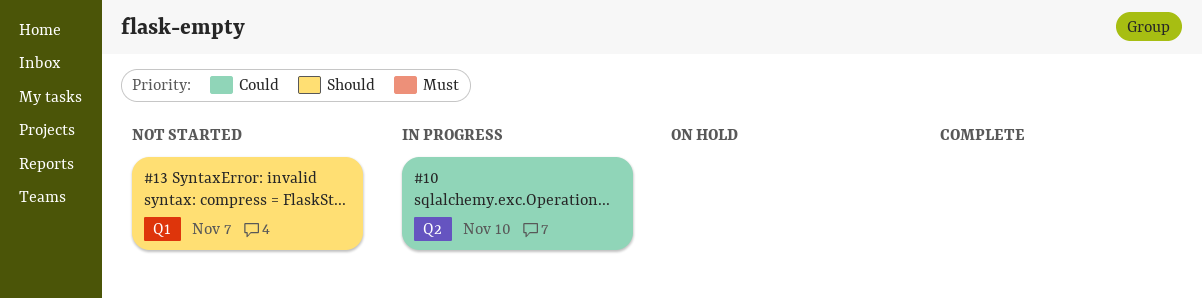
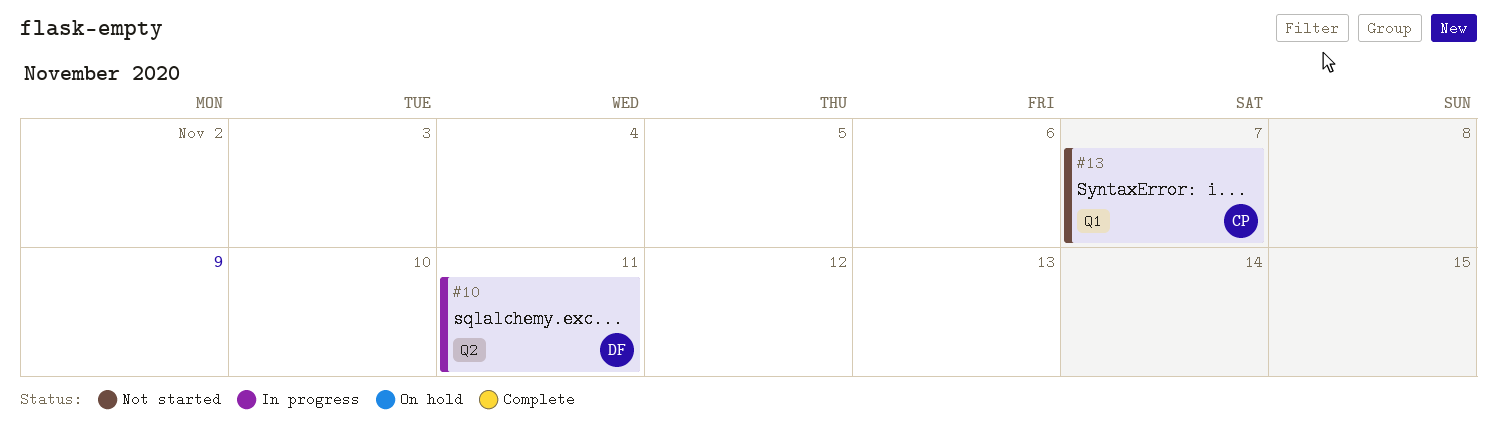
#10, due: Nov 10 -> Nov 11

